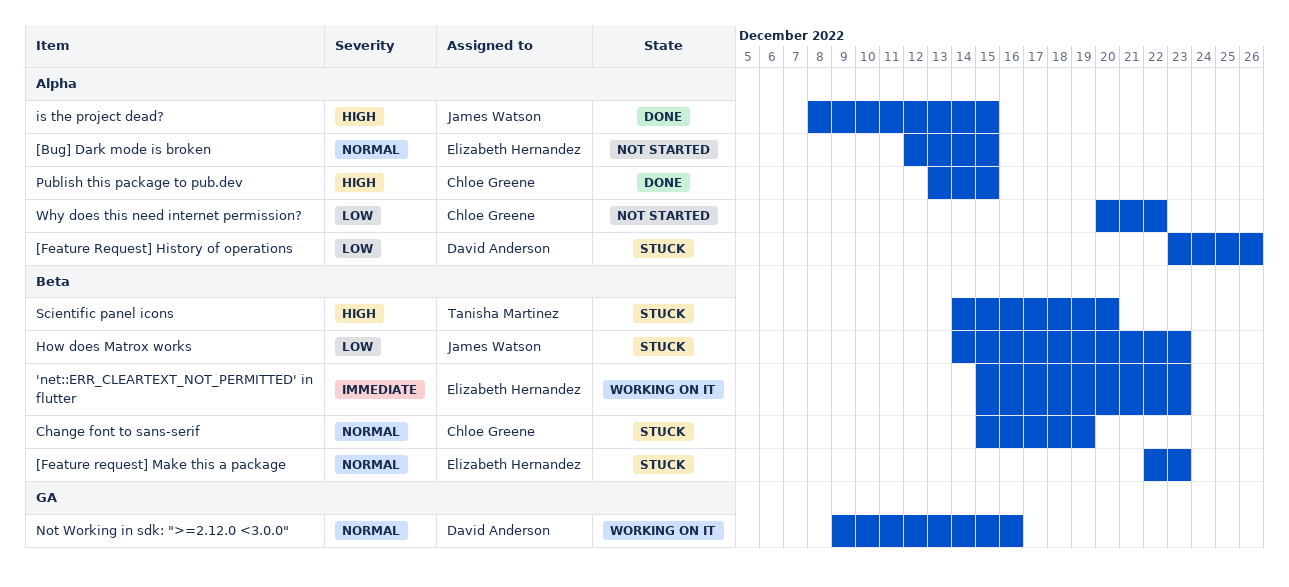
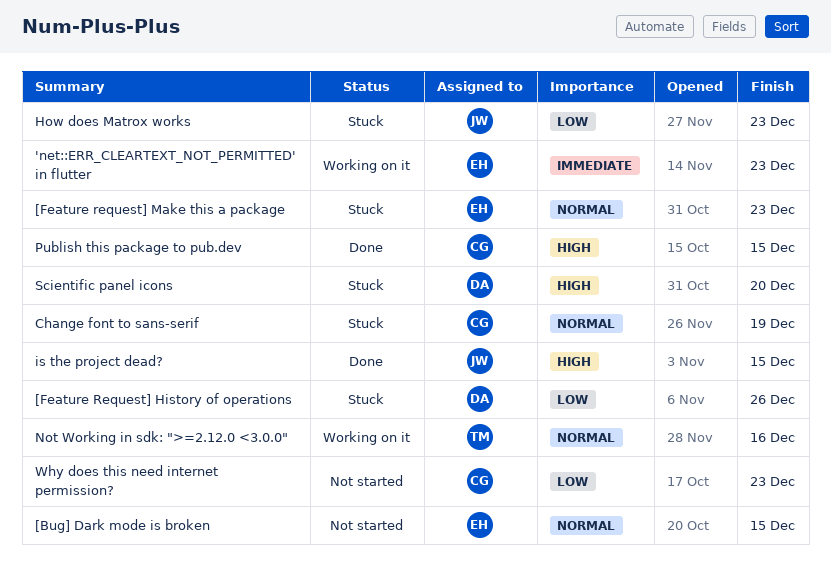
Not Working in sdk: ">=2.12.0 <3.0.0", owner: David Anderson -> Tanisha Martinez
Scientific panel icons, owner: Tanisha Martinez -> David Anderson
Why does this need internet permission?, due: Dec 22 -> Dec 23

